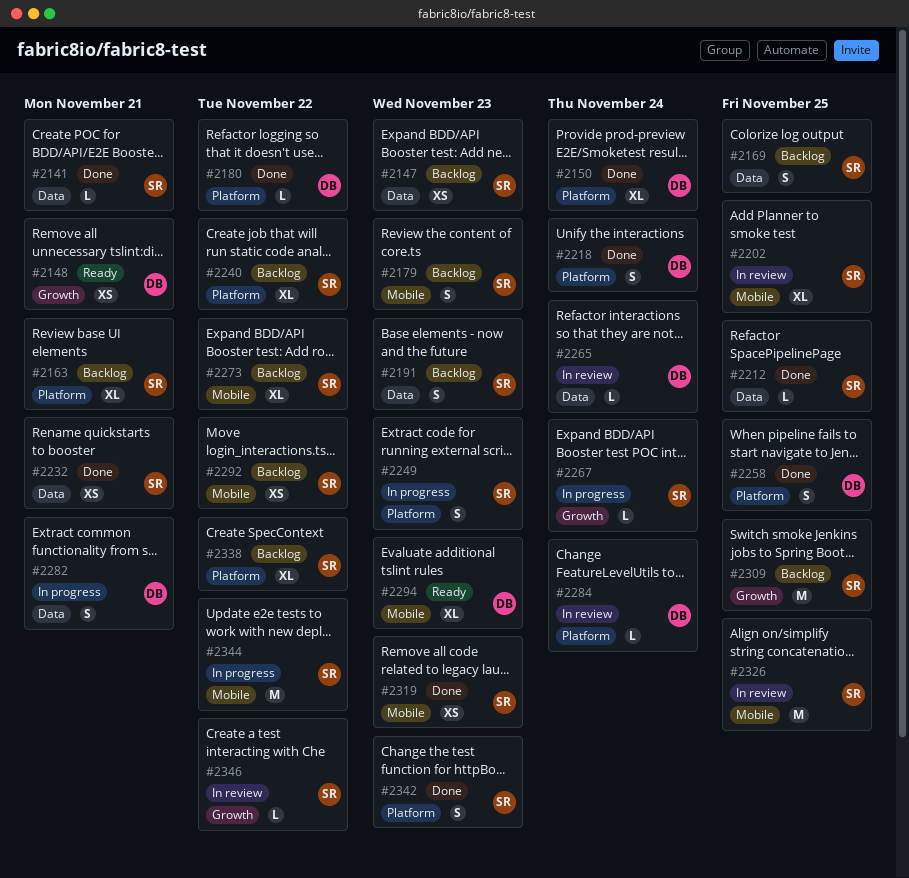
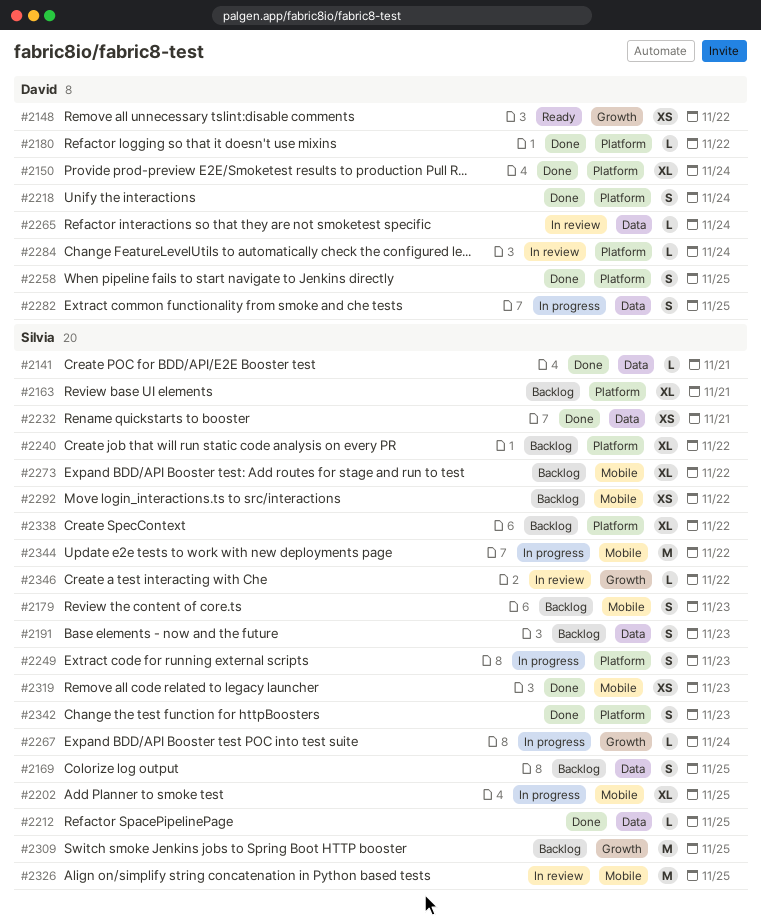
#2147: present -> none
#2148, due: Nov 21 -> Nov 22
#2202, status: In review -> In progress
#2282, due: Nov 21 -> Nov 25
#2294: present -> none

